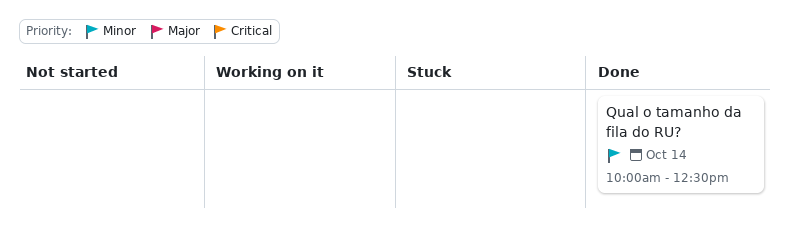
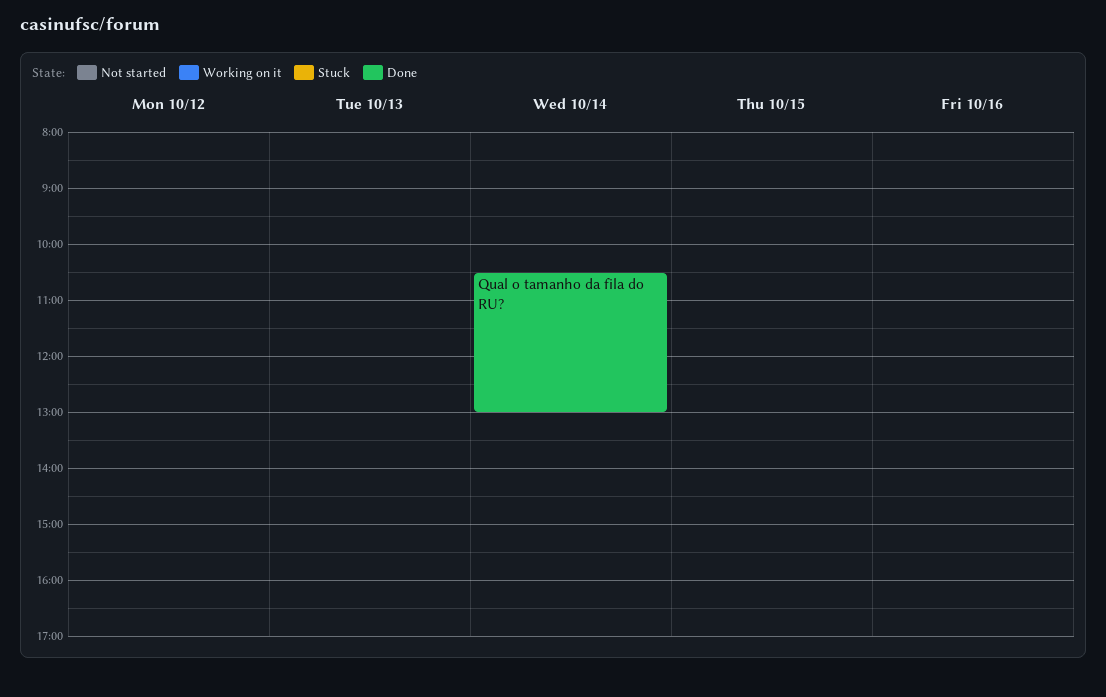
Qual o tamanho da fila do RU?, begins: 10:00 -> 10:30
Qual o tamanho da fila do RU?, ends: 12:30 -> 13:00

